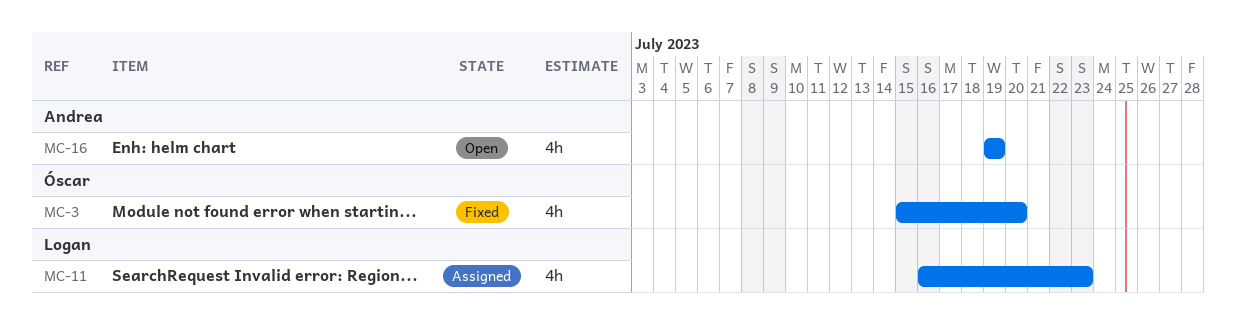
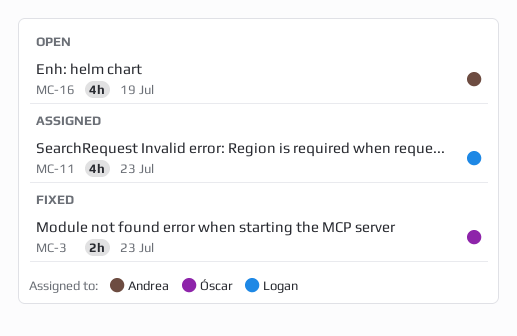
MC-3, estimate: 4h -> 2h
MC-3, due: Jul 20 -> Jul 23

